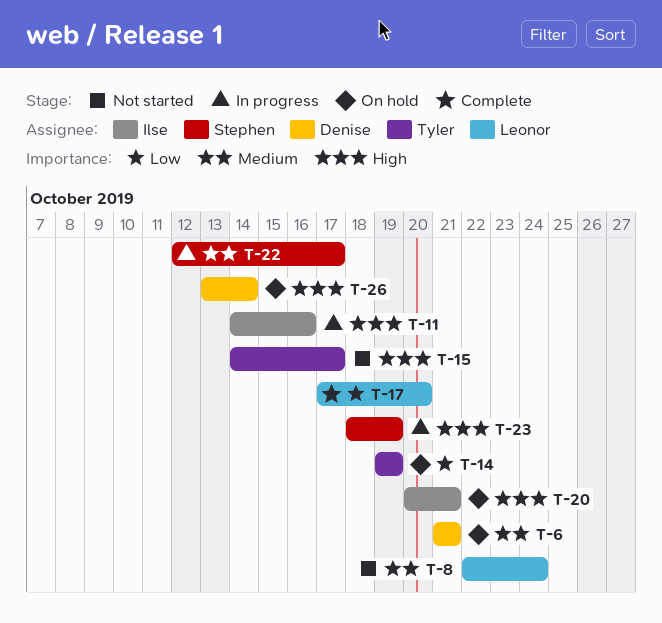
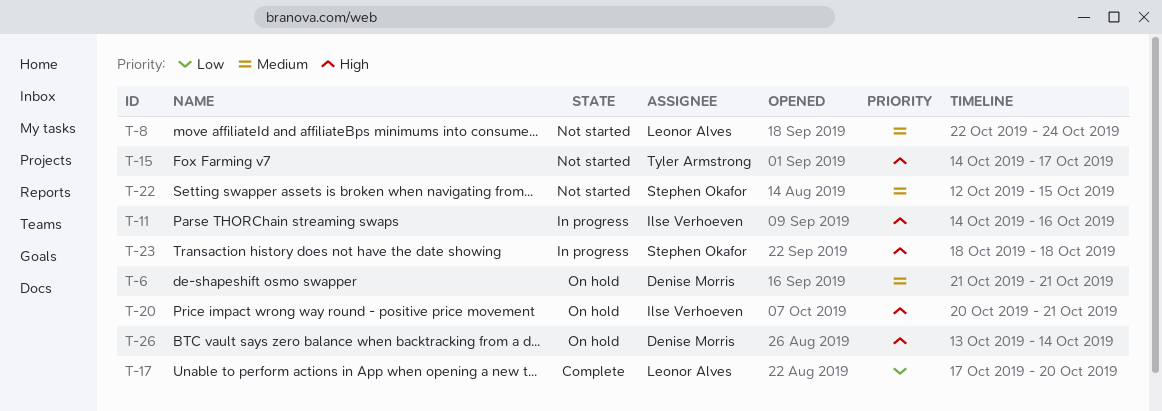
T-14: present -> none
T-22, status: In progress -> Not started
T-22, due: Oct 17 -> Oct 15
T-23, due: Oct 19 -> Oct 18

